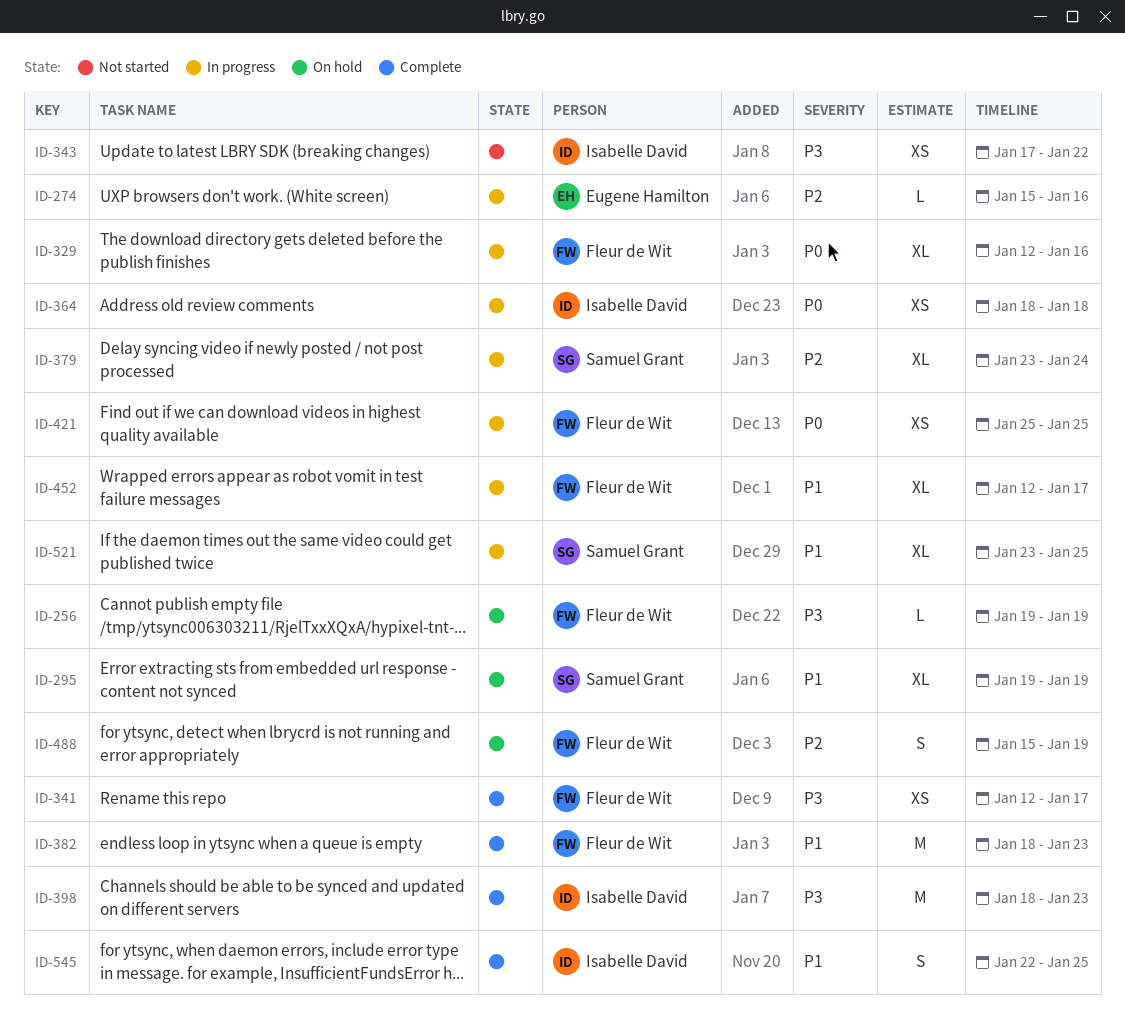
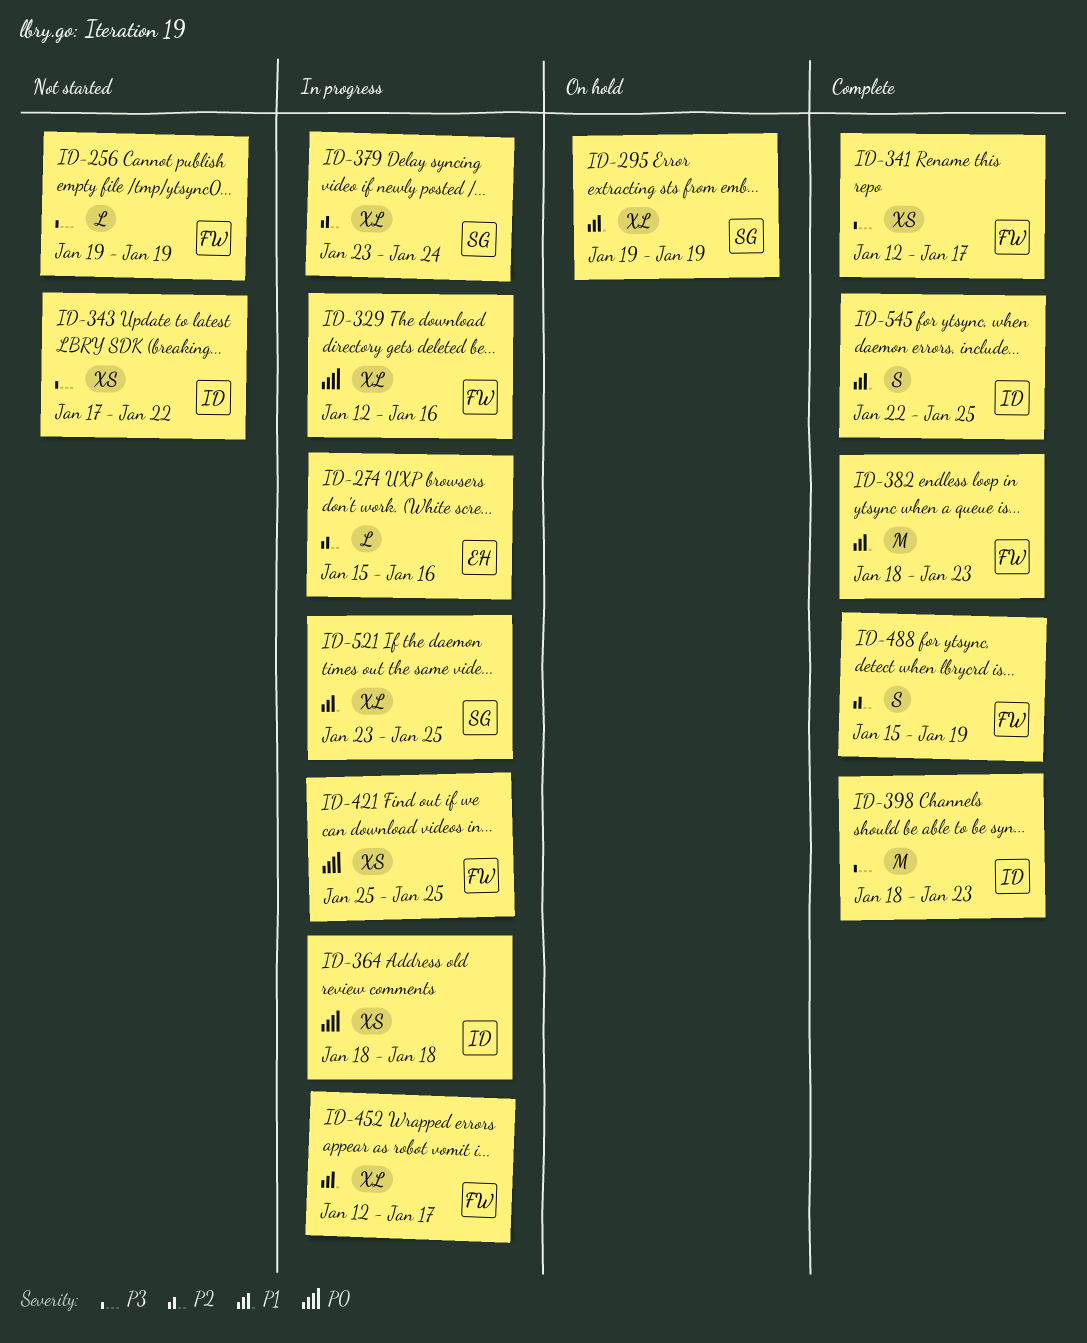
ID-256, status: On hold -> Not started
ID-488, status: On hold -> Complete

